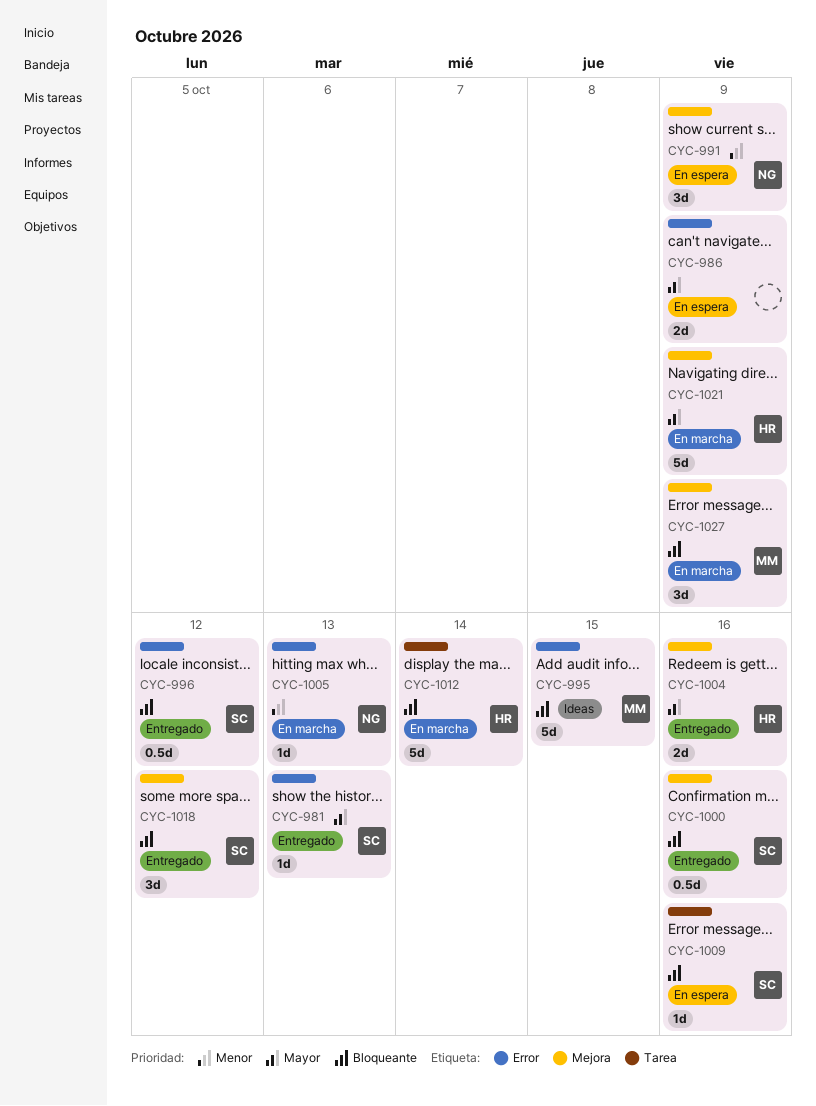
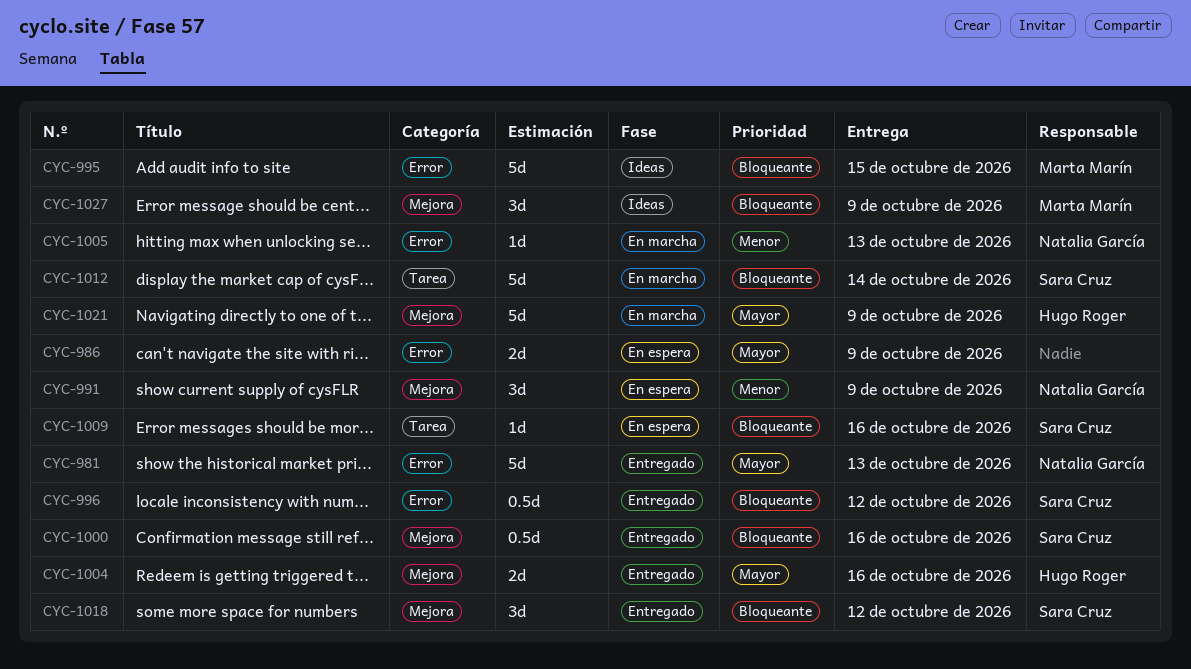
CYC-981, owner: Sara Cruz -> Natalia García
CYC-981, estimate: 1d -> 5d
CYC-1012, owner: Hugo Roger -> Sara Cruz
CYC-1027, status: En marcha -> Ideas

